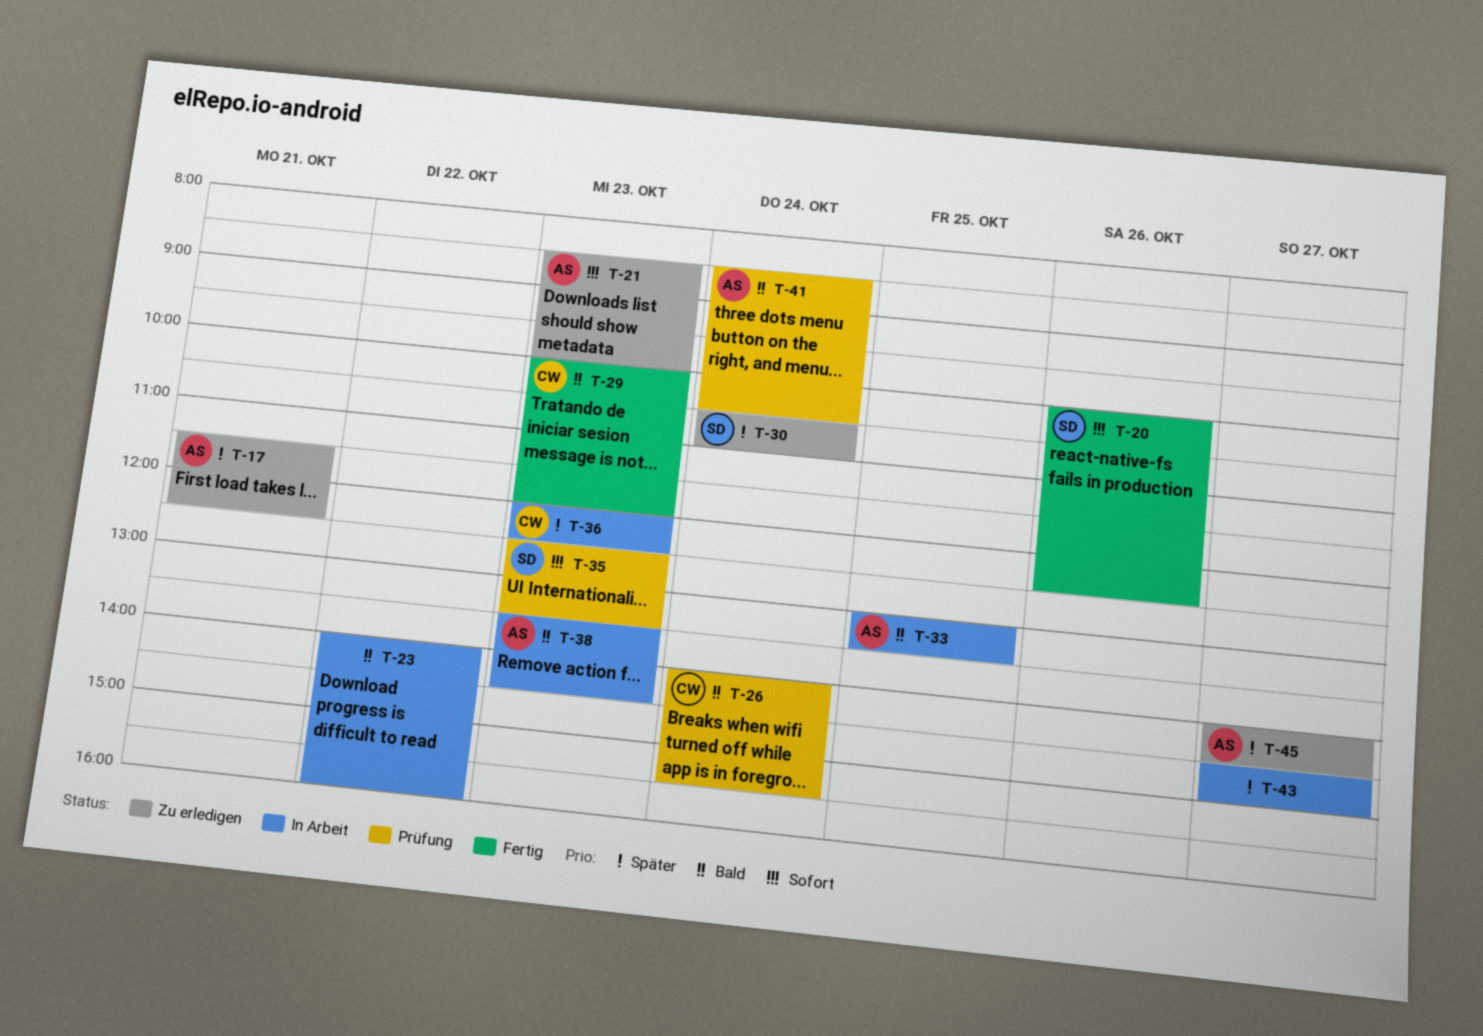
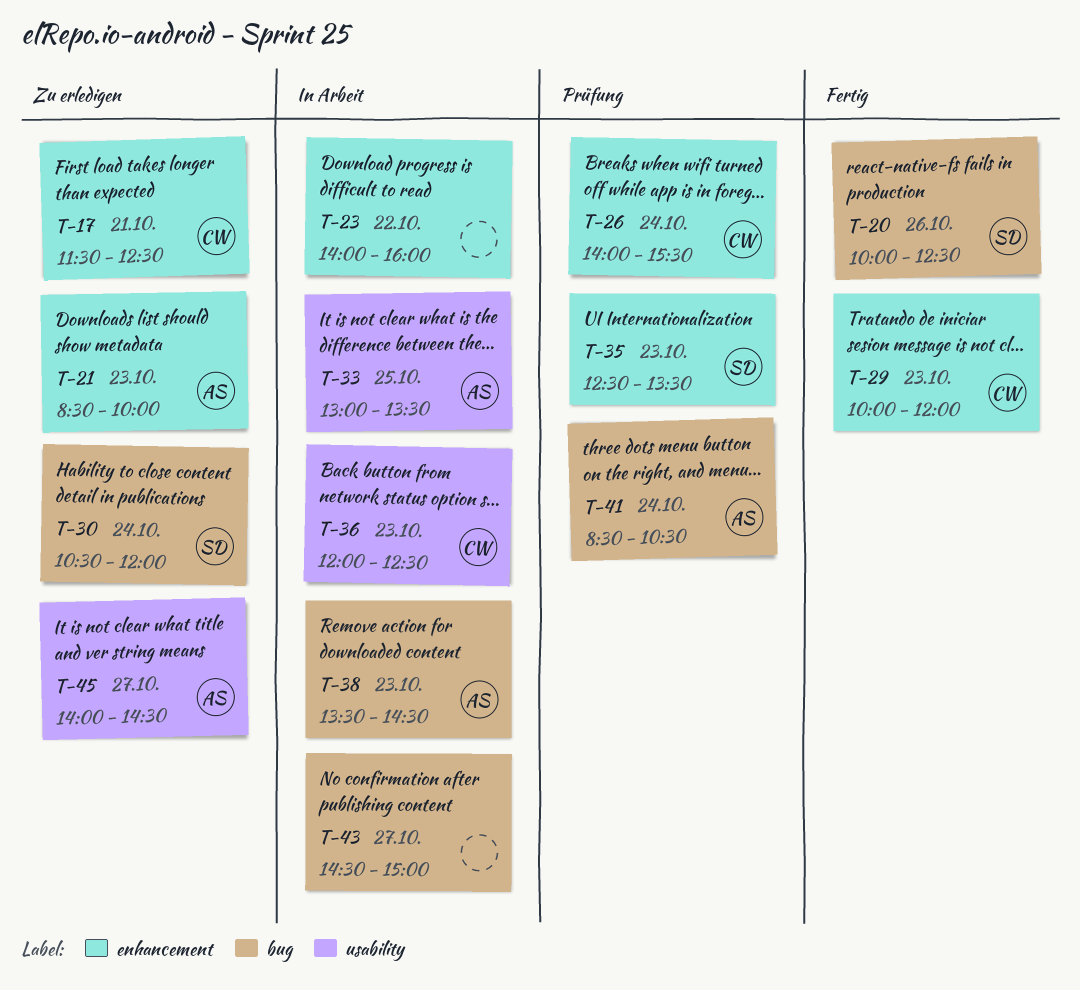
T-17, owner: AS -> CW
T-30, ends: 11:00 -> 12:00

